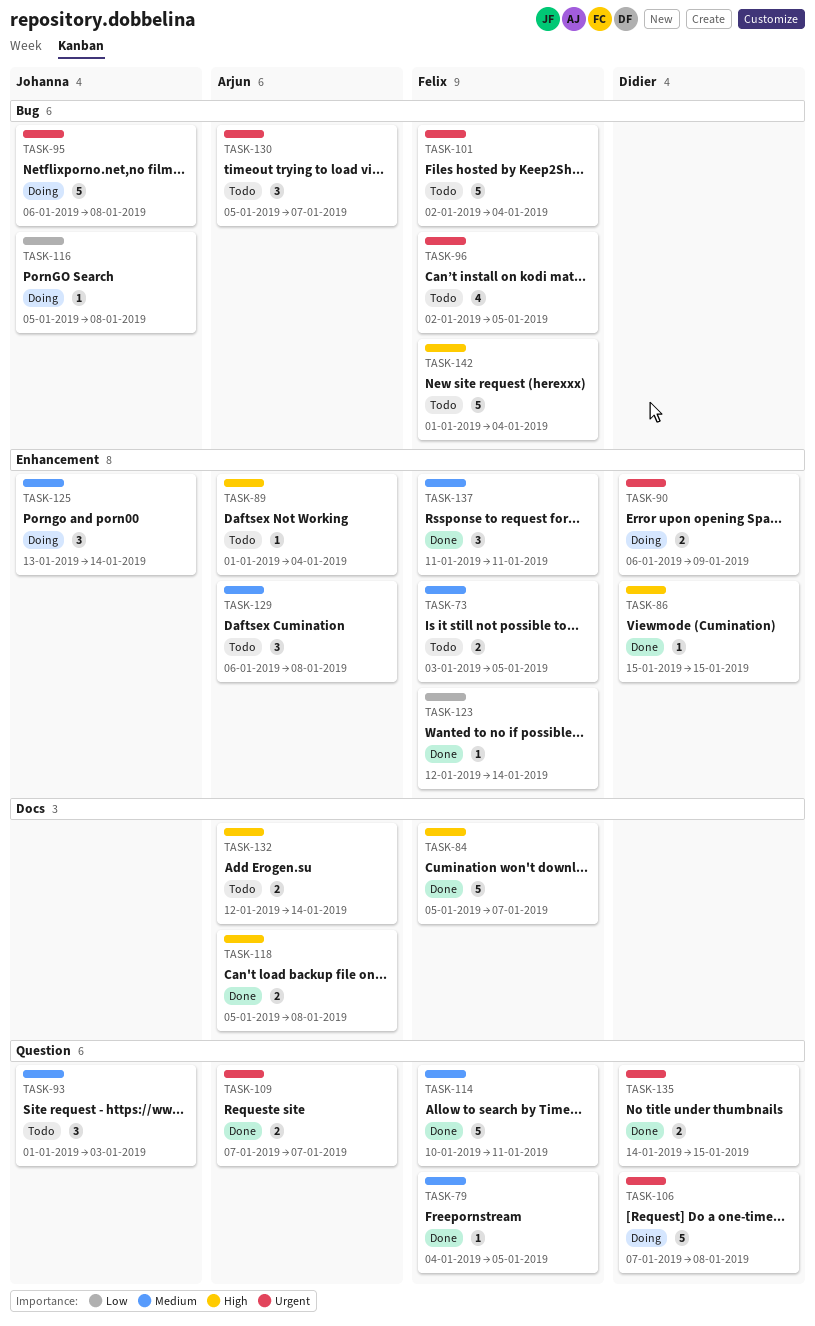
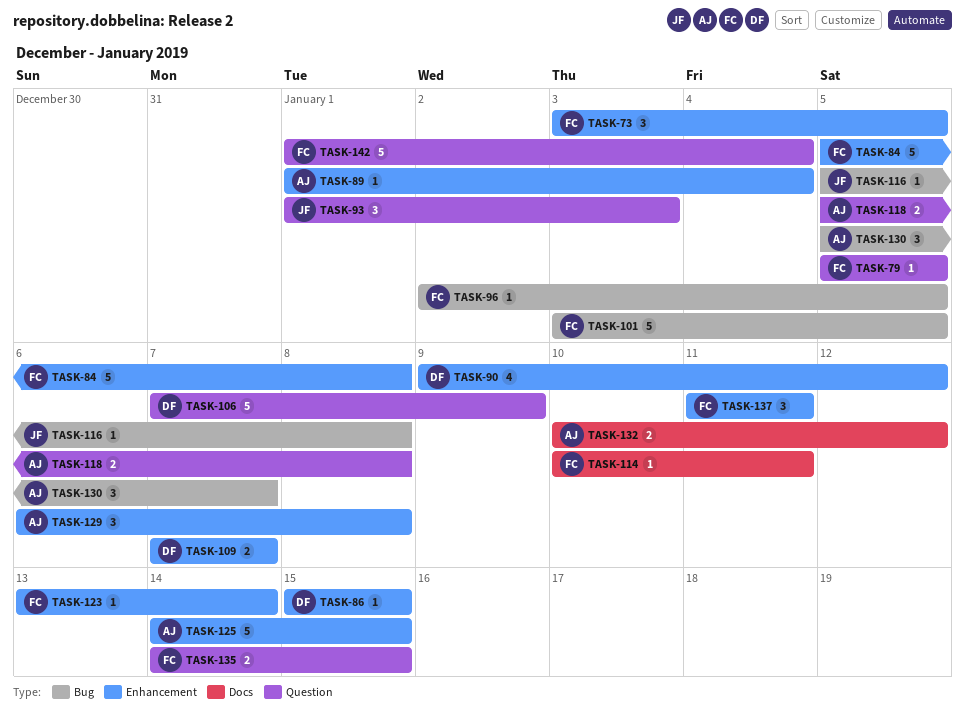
TASK-73, estimate: 2 -> 3
TASK-79, start: Jan 4 -> Jan 5
TASK-84, label: Docs -> Enhancement
TASK-84, due: Jan 7 -> Jan 8
TASK-90, estimate: 2 -> 4
TASK-90, start: Jan 6 -> Jan 9
TASK-90, due: Jan 9 -> Jan 12
TASK-95: present -> none
TASK-96, estimate: 4 -> 1
TASK-101, start: Jan 2 -> Jan 3
TASK-101, due: Jan 4 -> Jan 5
TASK-106, due: Jan 8 -> Jan 9
TASK-109, owner: Arjun -> Didier
TASK-109, label: Question -> Enhancement
TASK-114, label: Question -> Docs
TASK-114, estimate: 5 -> 1
TASK-118, label: Docs -> Question
TASK-123, start: Jan 12 -> Jan 13
TASK-125, owner: Johanna -> Arjun
TASK-125, estimate: 3 -> 5
TASK-125, start: Jan 13 -> Jan 14
TASK-125, due: Jan 14 -> Jan 15
TASK-132, start: Jan 12 -> Jan 10
TASK-132, due: Jan 14 -> Jan 12
TASK-135, owner: Didier -> Felix
TASK-142, label: Bug -> Question

